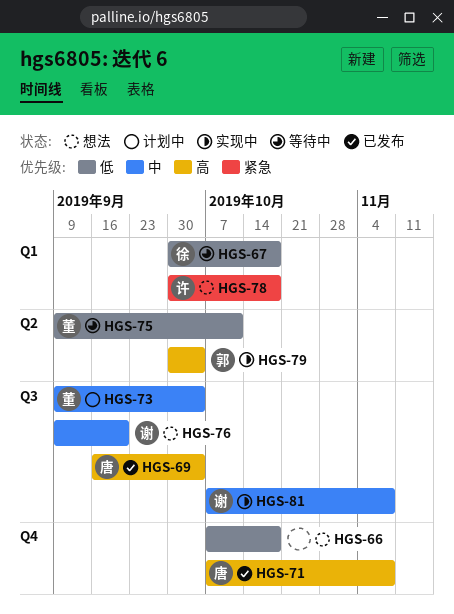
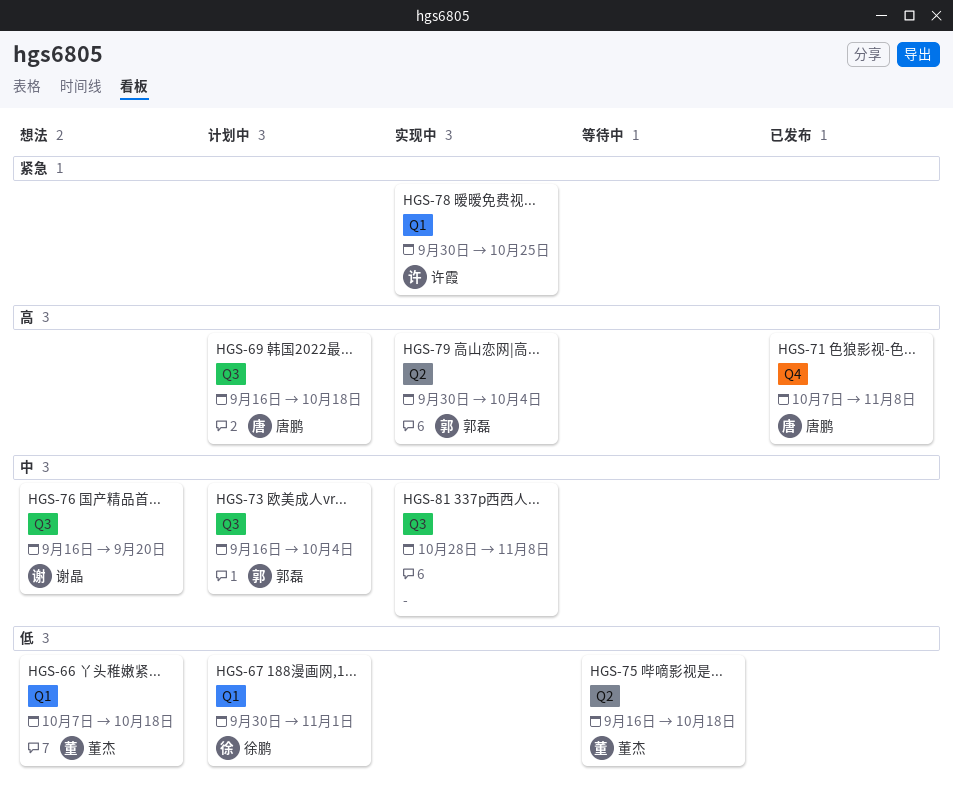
HGS-66, owner: none -> 董杰
HGS-66, label: Q4 -> Q1
HGS-67, status: 等待中 -> 计划中
HGS-67, due: Oct 18 -> Nov 1
HGS-69, status: 已发布 -> 计划中
HGS-69, due: Oct 4 -> Oct 18
HGS-73, owner: 董杰 -> 郭磊
HGS-73, start: Sep 9 -> Sep 16
HGS-75, start: Sep 9 -> Sep 16
HGS-75, due: Oct 11 -> Oct 18
HGS-76, start: Sep 9 -> Sep 16
HGS-78, status: 想法 -> 实现中
HGS-78, due: Oct 18 -> Oct 25
HGS-81, owner: 谢晶 -> none
HGS-81, start: Oct 7 -> Oct 28

